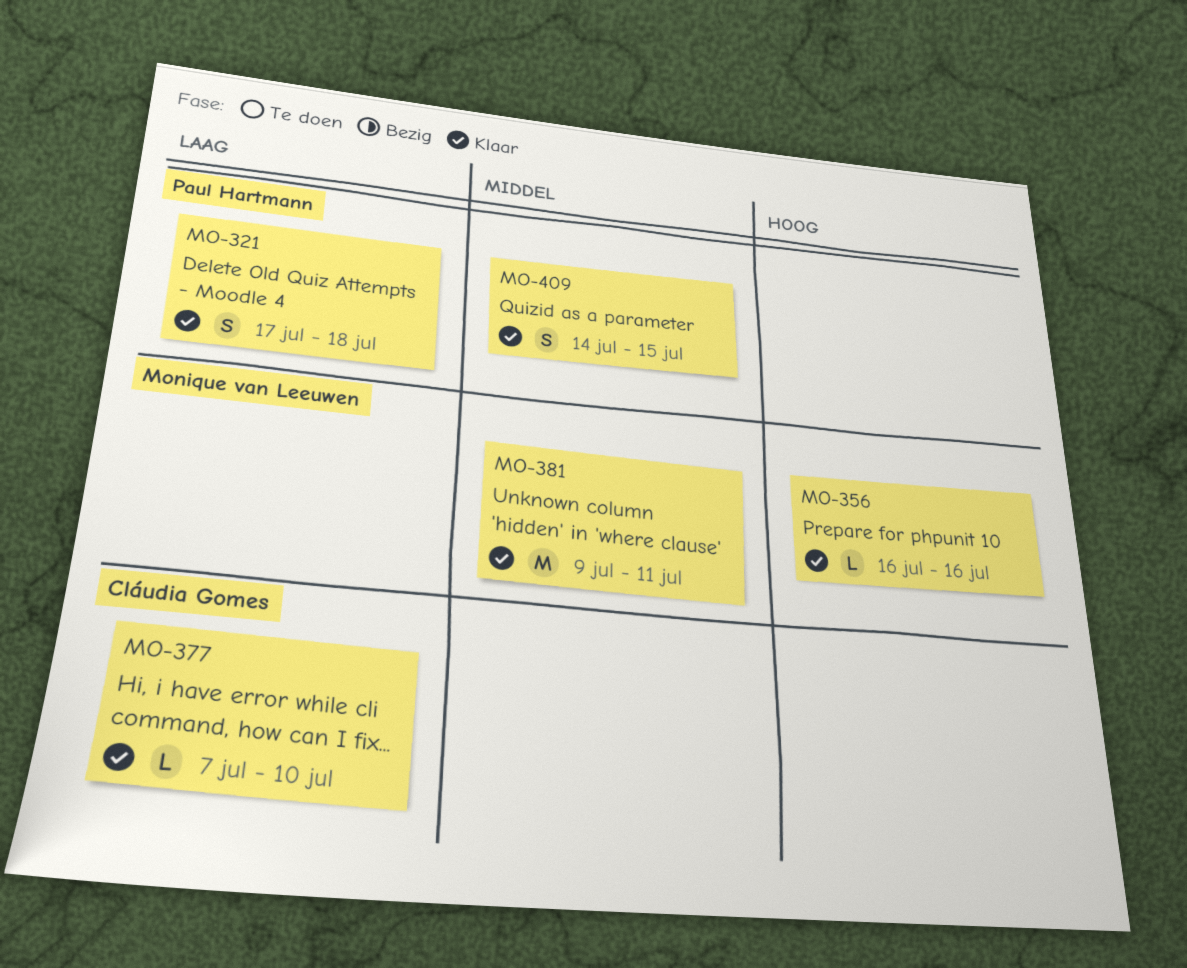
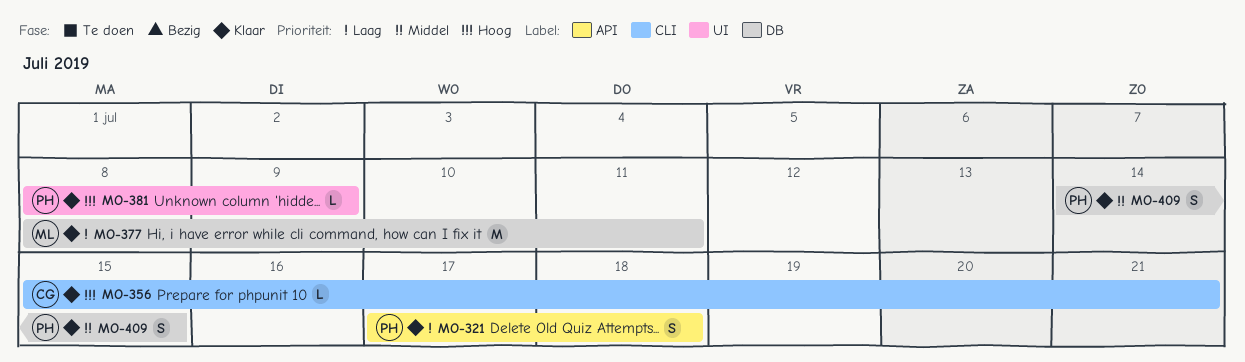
MO-356, owner: Monique van Leeuwen -> Cláudia Gomes
MO-356, start: Jul 16 -> Jul 15
MO-356, due: Jul 16 -> Jul 21
MO-377, owner: Cláudia Gomes -> Monique van Leeuwen
MO-377, estimate: L -> M
MO-377, start: Jul 7 -> Jul 8
MO-377, due: Jul 10 -> Jul 11
MO-381, owner: Monique van Leeuwen -> Paul Hartmann
MO-381, priority: Middel -> Hoog
MO-381, estimate: M -> L
MO-381, start: Jul 9 -> Jul 8
MO-381, due: Jul 11 -> Jul 9

